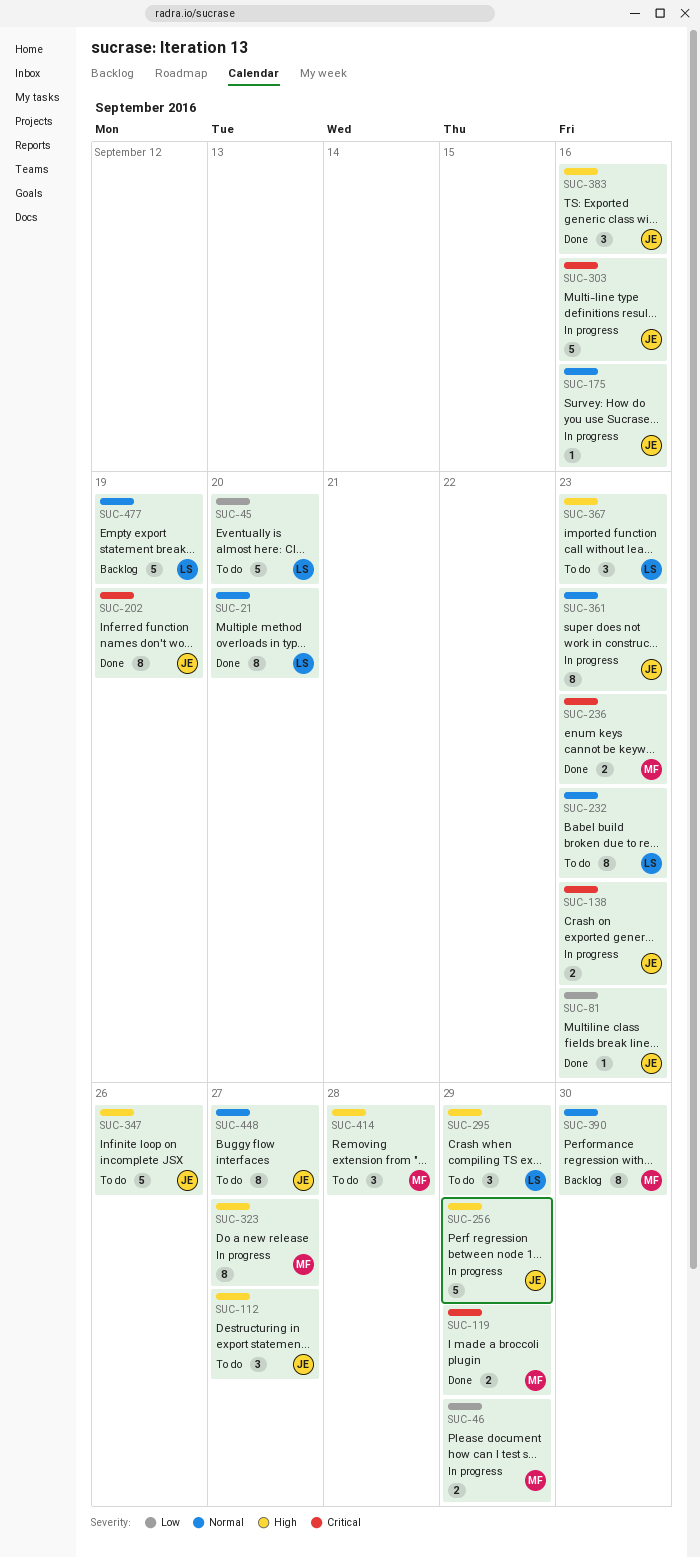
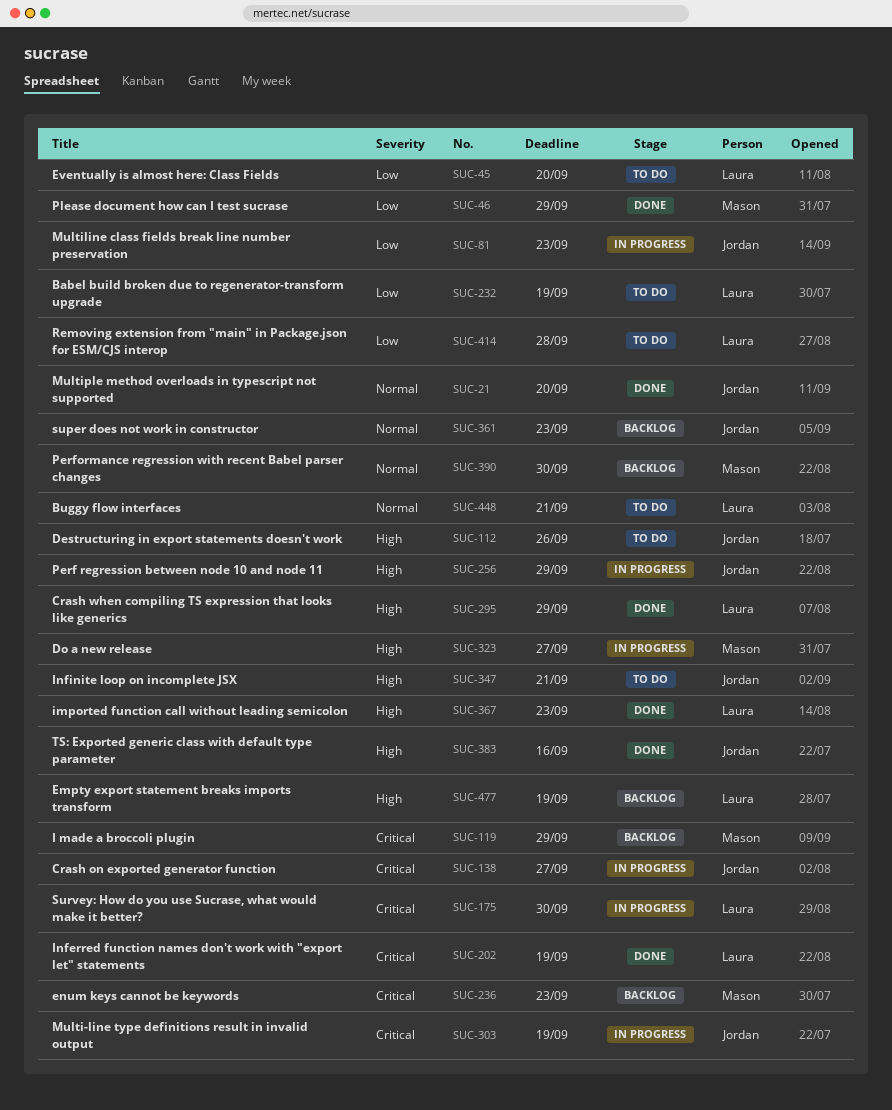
SUC-21, owner: Laura -> Jordan
SUC-46, status: In progress -> Done
SUC-81, status: Done -> In progress
SUC-112, due: Sep 27 -> Sep 26
SUC-119, status: Done -> Backlog
SUC-138, due: Sep 23 -> Sep 27
SUC-175, owner: Jordan -> Laura
SUC-175, priority: Normal -> Critical
SUC-175, due: Sep 16 -> Sep 30
SUC-202, owner: Jordan -> Laura
SUC-232, priority: Normal -> Low
SUC-232, due: Sep 23 -> Sep 19
SUC-236, status: Done -> Backlog
SUC-295, status: To do -> Done
SUC-303, due: Sep 16 -> Sep 19
SUC-347, due: Sep 26 -> Sep 21
SUC-361, status: In progress -> Backlog
SUC-367, status: To do -> Done
SUC-414, owner: Mason -> Laura
SUC-414, priority: High -> Low
SUC-448, owner: Jordan -> Laura
SUC-448, due: Sep 27 -> Sep 21
SUC-477, priority: Normal -> High

